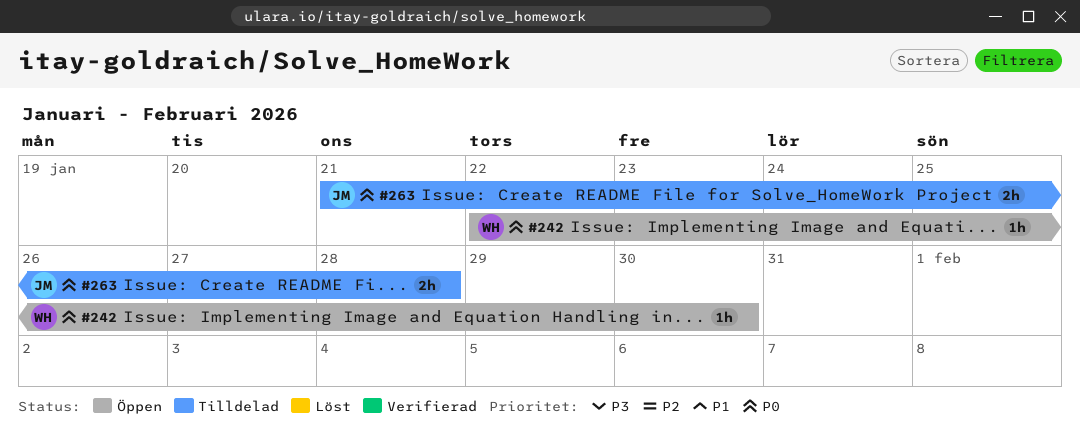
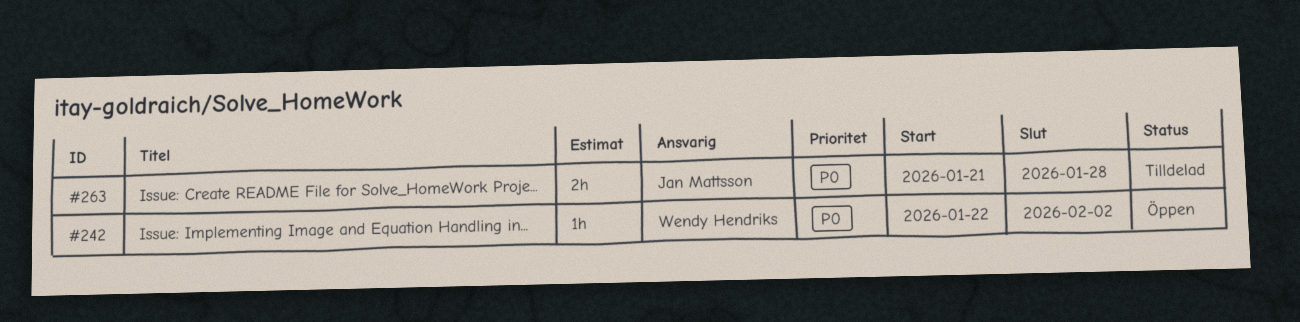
#242, due: Jan 30 -> Feb 2

